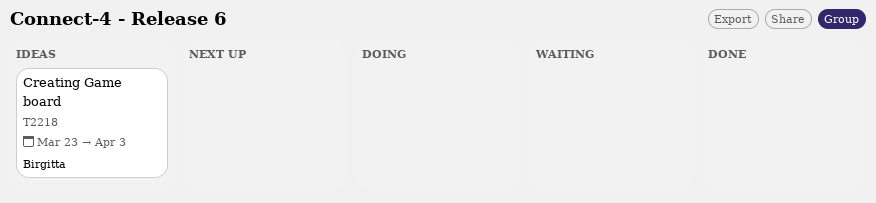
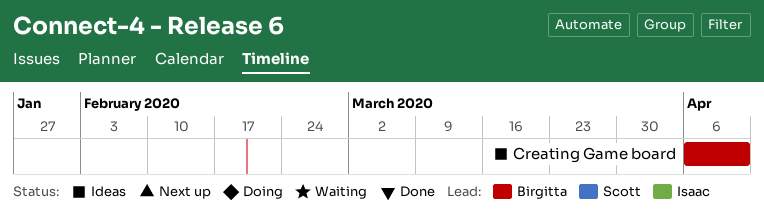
Creating Game board, start: Mar 23 -> Apr 6
Creating Game board, due: Apr 3 -> Apr 10

